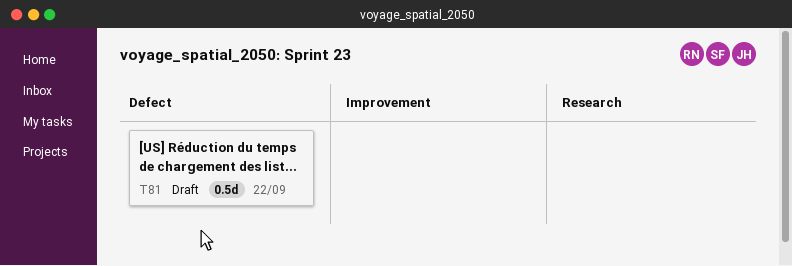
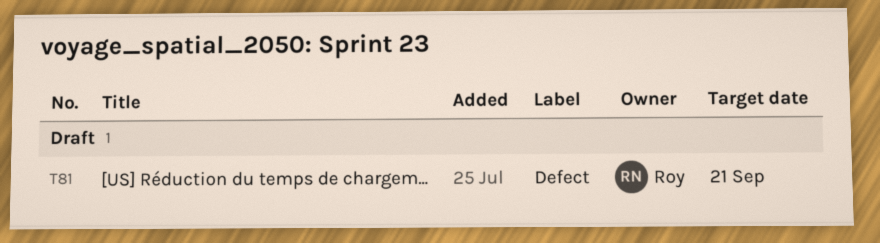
T81, due: Sep 22 -> Sep 21

